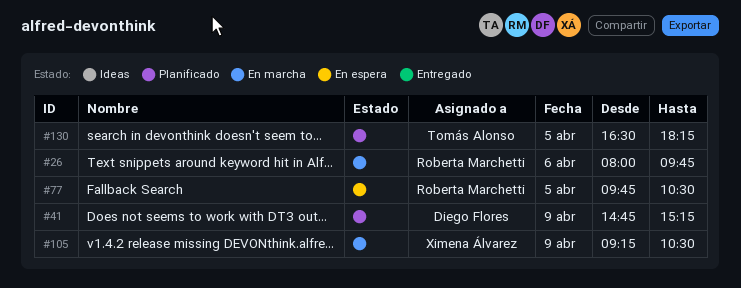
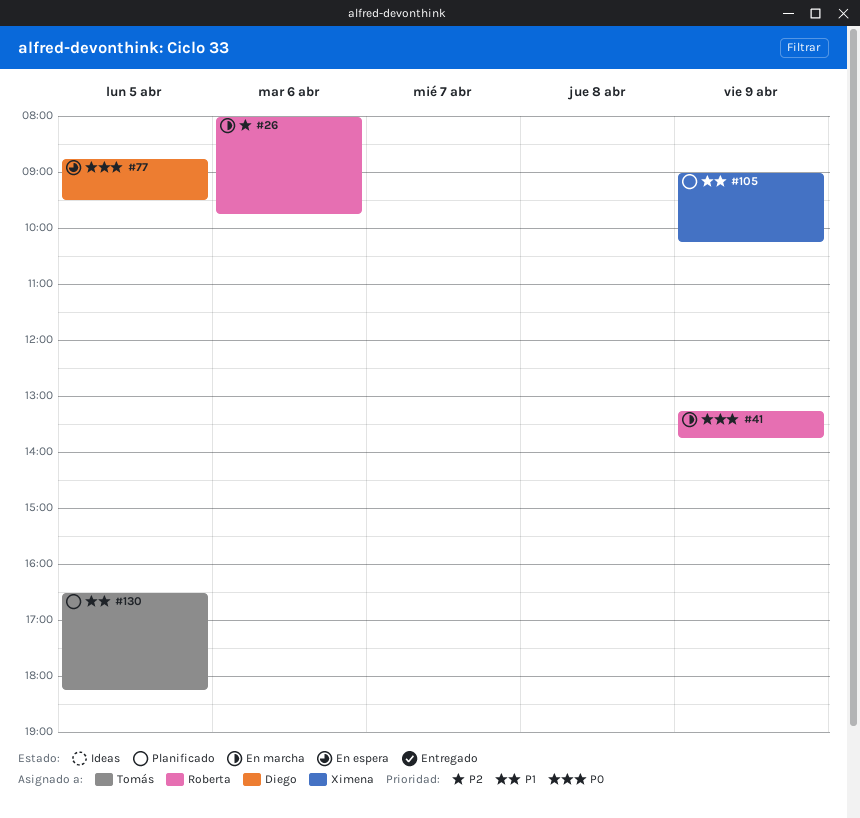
#41, status: Planificado -> En marcha
#41, owner: Diego Flores -> Roberta Marchetti
#41, begins: 14:45 -> 13:15
#41, ends: 15:15 -> 13:45
#77, owner: Roberta Marchetti -> Diego Flores
#77, begins: 09:45 -> 08:45
#77, ends: 10:30 -> 09:30
#105, status: En marcha -> Planificado
#105, begins: 09:15 -> 09:00
#105, ends: 10:30 -> 10:15

